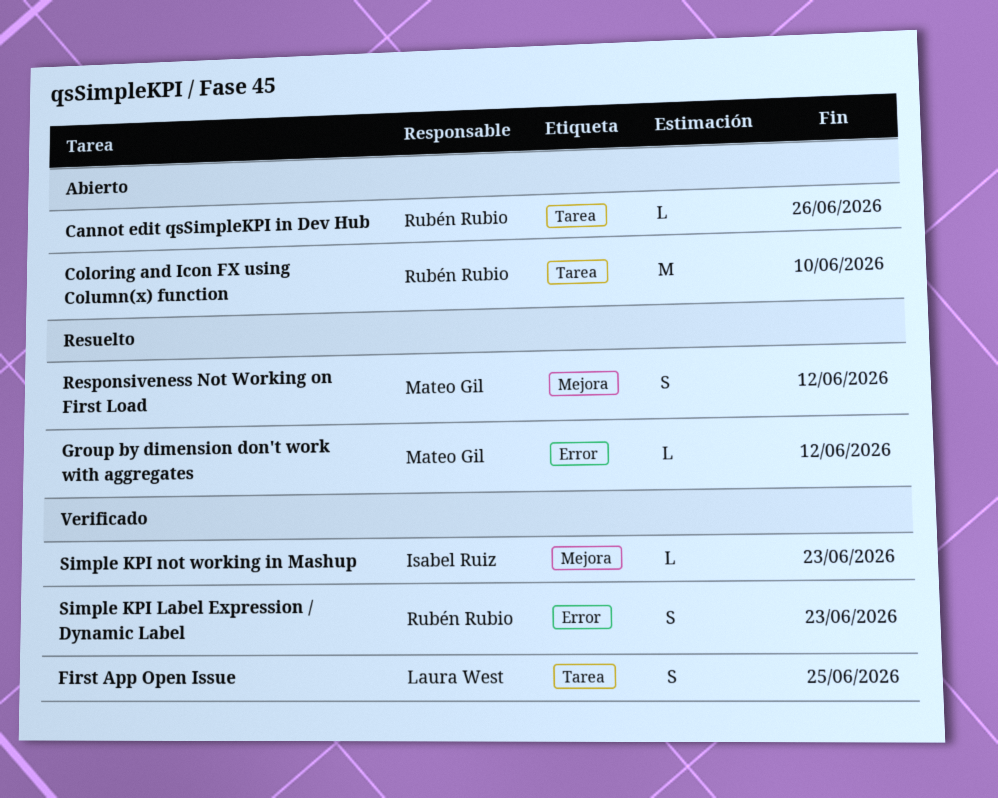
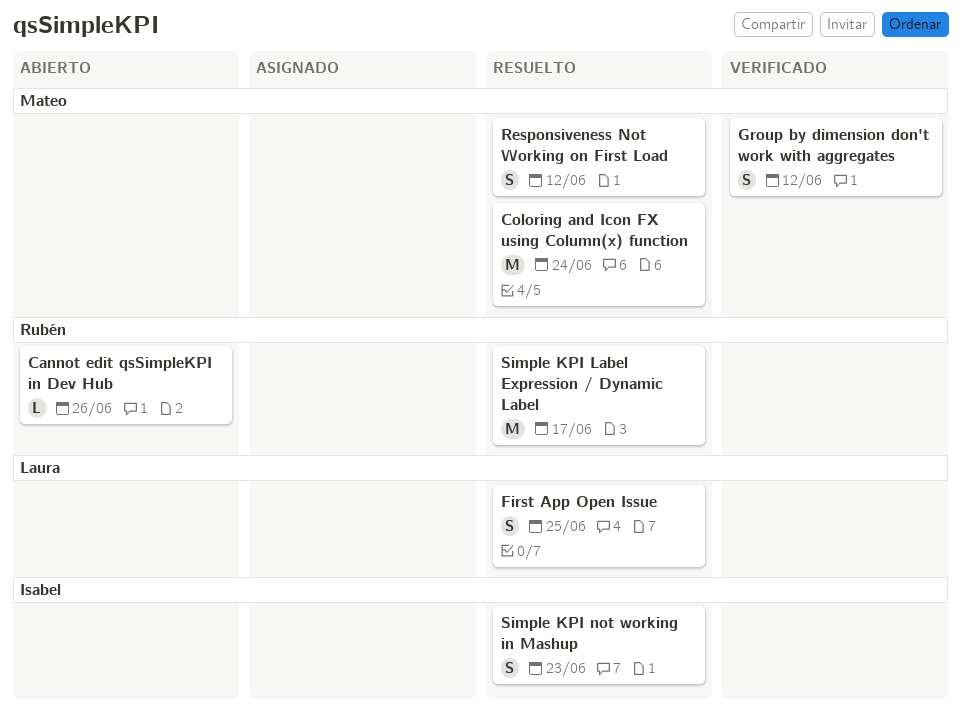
Coloring and Icon FX using Column(x) function, status: Abierto -> Resuelto
Coloring and Icon FX using Column(x) function, owner: Rubén Rubio -> Mateo Gil
Coloring and Icon FX using Column(x) function, due: Jun 10 -> Jun 24
First App Open Issue, status: Verificado -> Resuelto
Group by dimension don't work with aggregates, status: Resuelto -> Verificado
Group by dimension don't work with aggregates, estimate: L -> S
Simple KPI Label Expression / Dynamic Label, status: Verificado -> Resuelto
Simple KPI Label Expression / Dynamic Label, estimate: S -> M
Simple KPI Label Expression / Dynamic Label, due: Jun 23 -> Jun 17
Simple KPI not working in Mashup, status: Verificado -> Resuelto
Simple KPI not working in Mashup, estimate: L -> S

